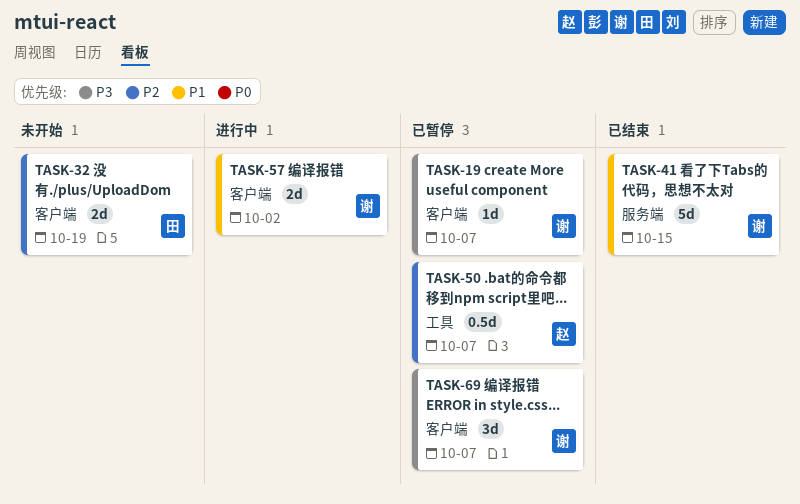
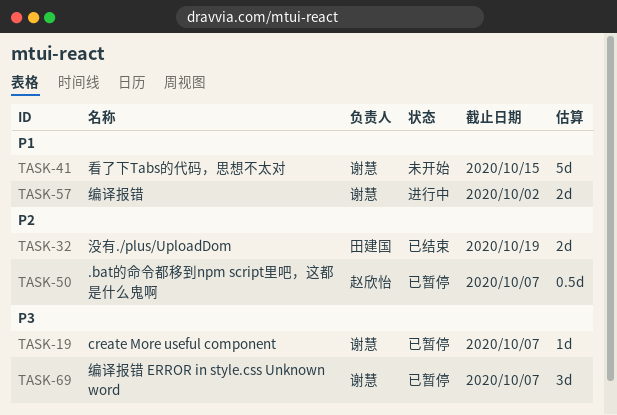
TASK-32, status: 未开始 -> 已结束
TASK-41, status: 已结束 -> 未开始

